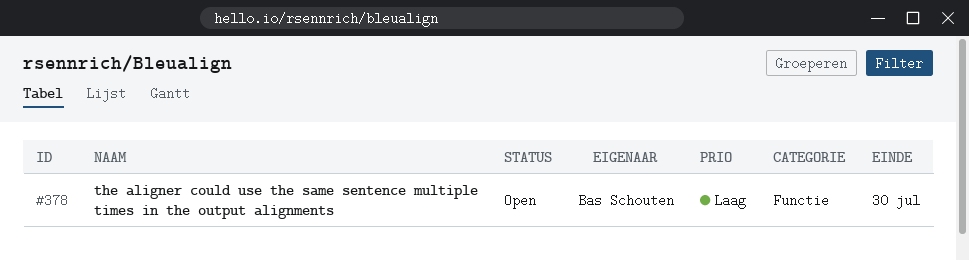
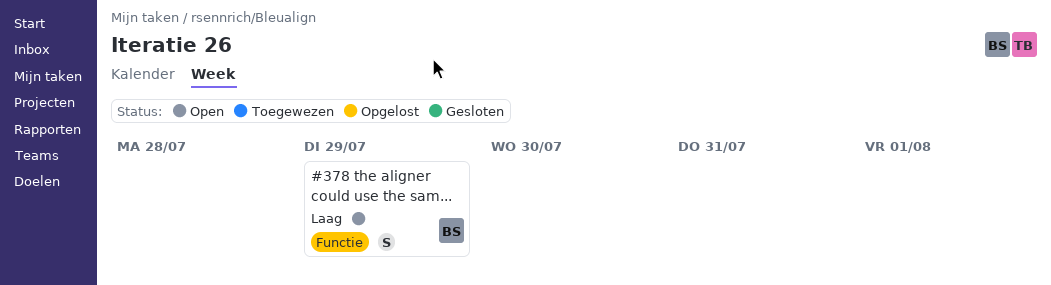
#378, due: Jul 30 -> Jul 29

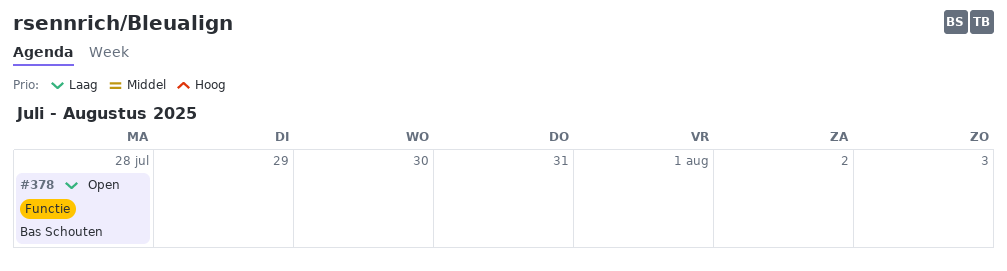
#378, due: Jul 29 -> Jul 28

